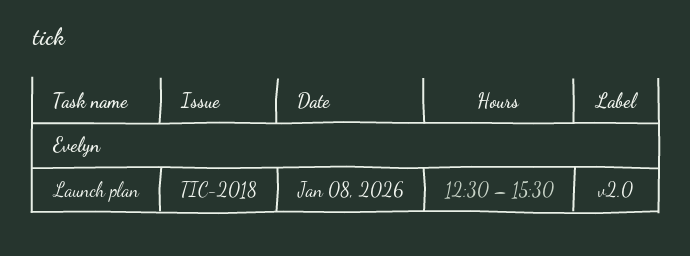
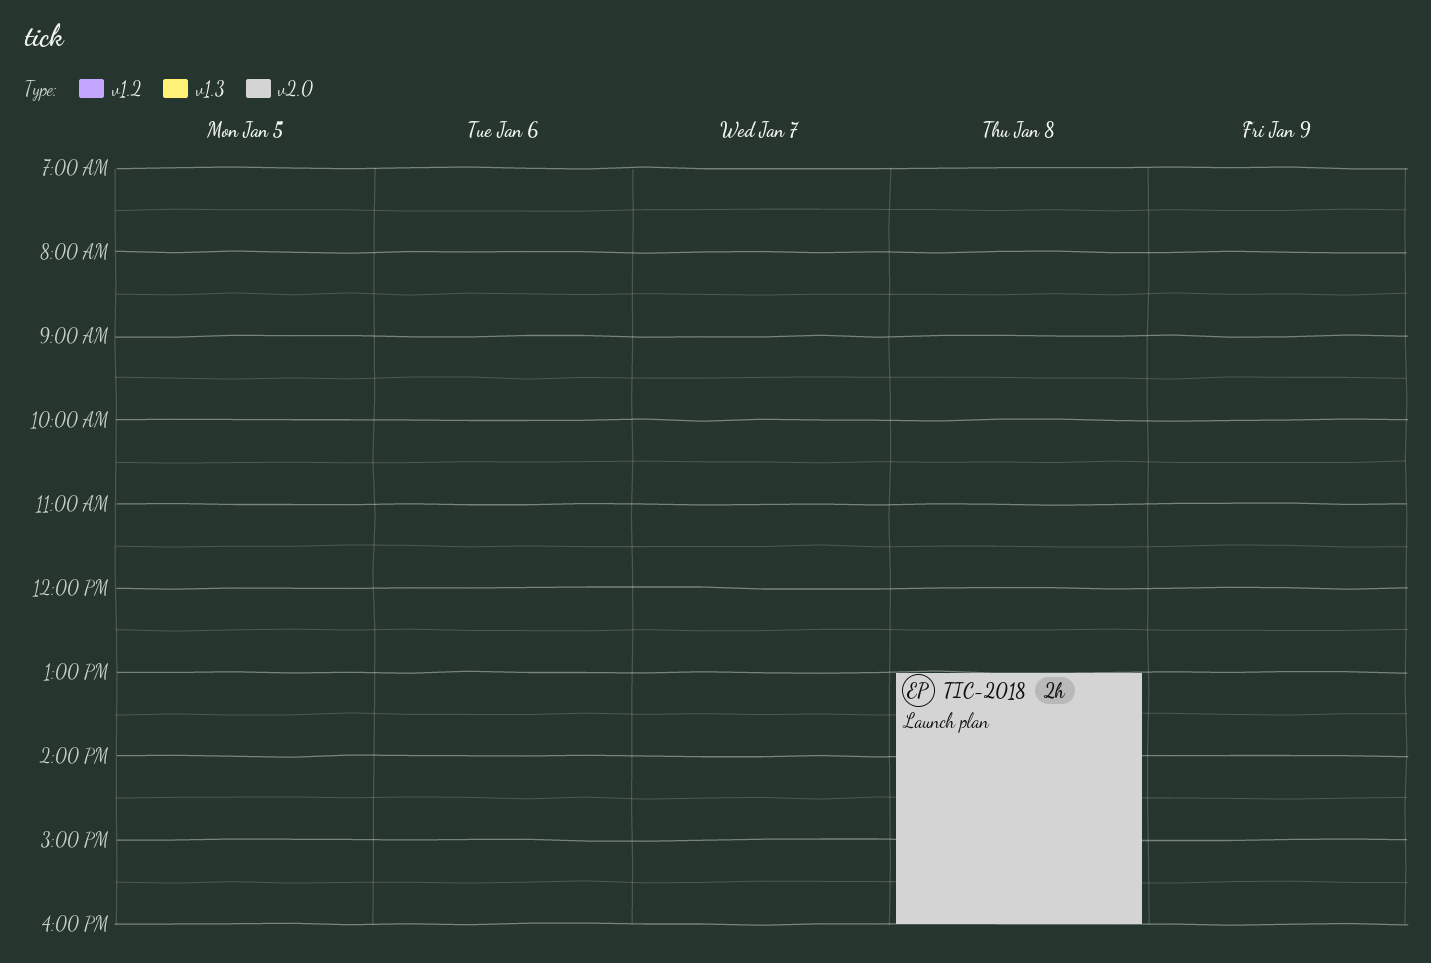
TIC-2018, begins: 12:30 -> 13:00
TIC-2018, ends: 15:30 -> 16:00

